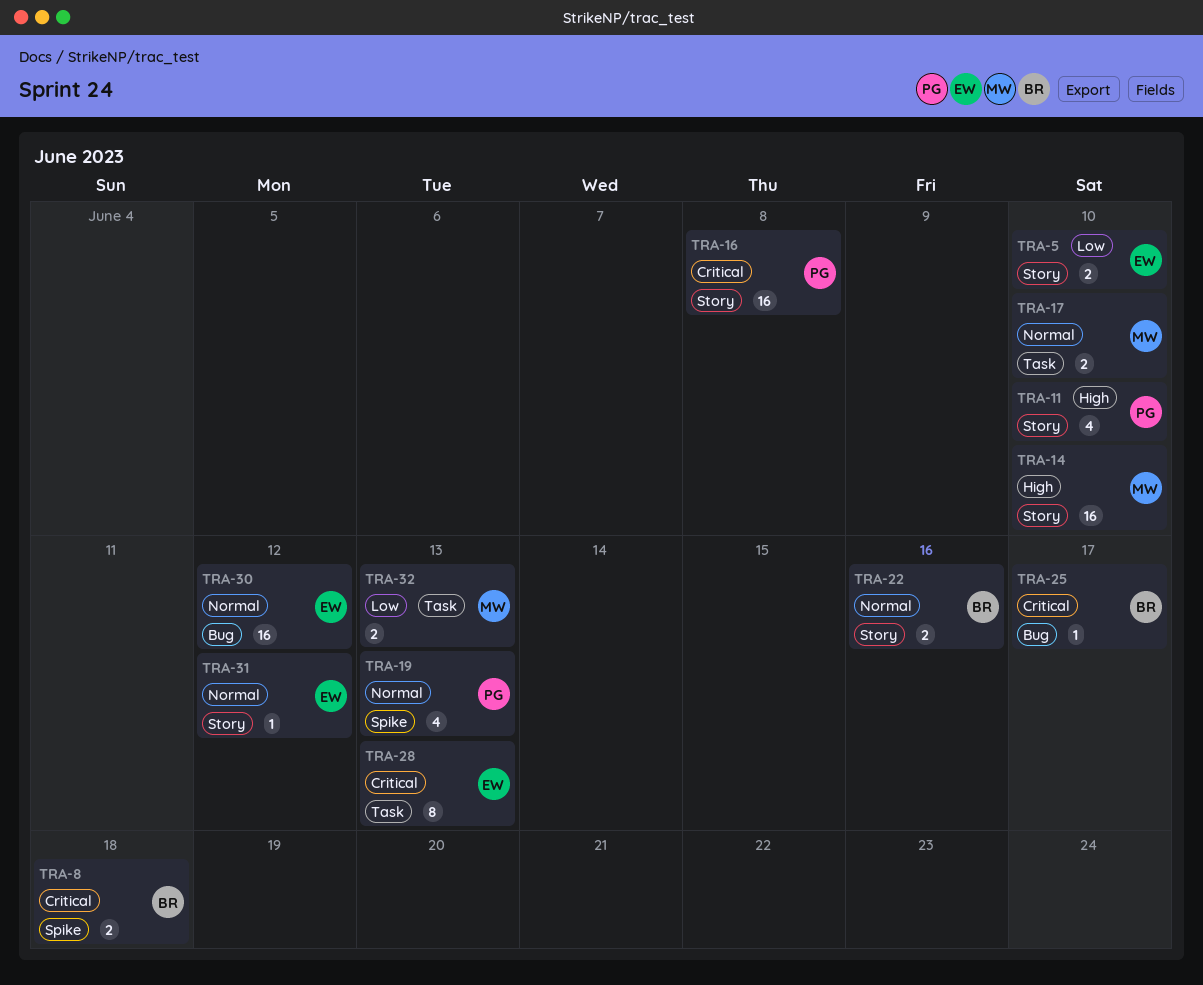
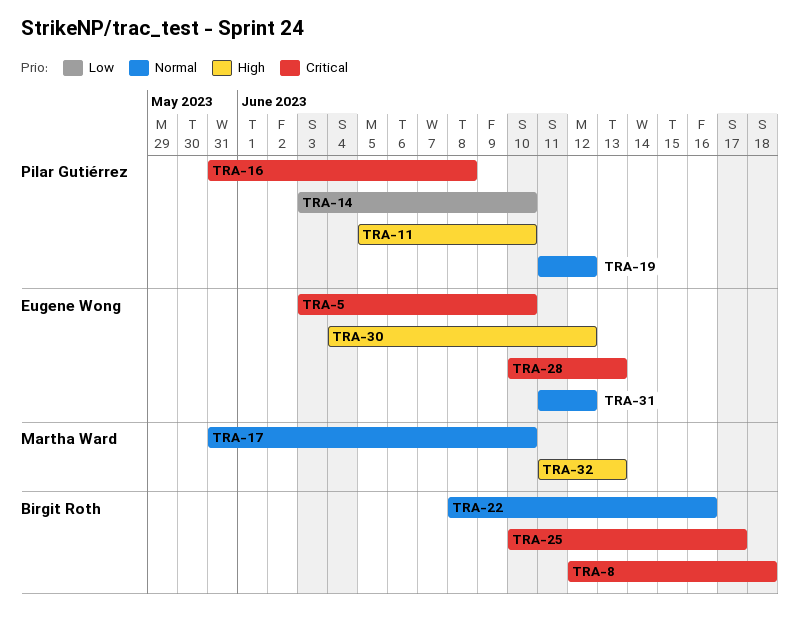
TRA-5, priority: Low -> Critical
TRA-14, owner: Martha Ward -> Pilar Gutiérrez
TRA-14, priority: High -> Low
TRA-19, due: Jun 13 -> Jun 12
TRA-30, priority: Normal -> High
TRA-32, priority: Low -> High

